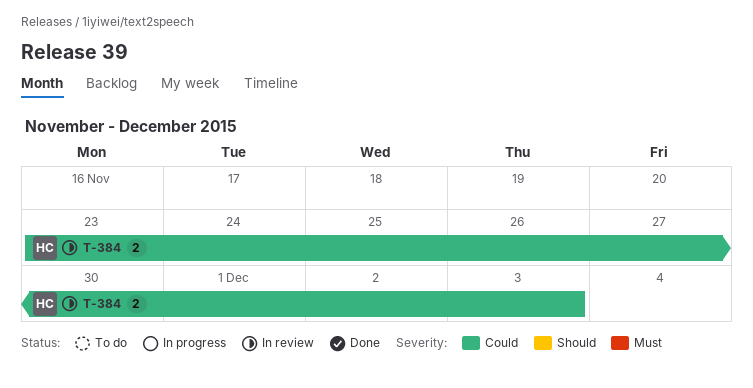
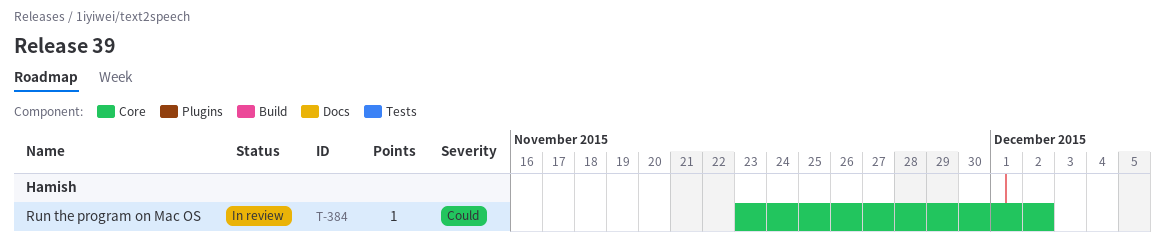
T-384, estimate: 2 -> 1
T-384, due: Dec 3 -> Dec 2

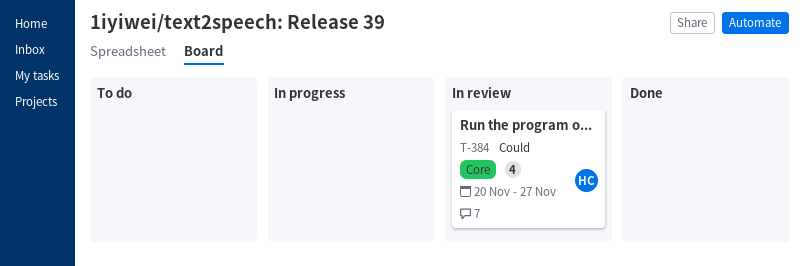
T-384, estimate: 1 -> 4
T-384, start: Nov 23 -> Nov 20
T-384, due: Dec 2 -> Nov 27

